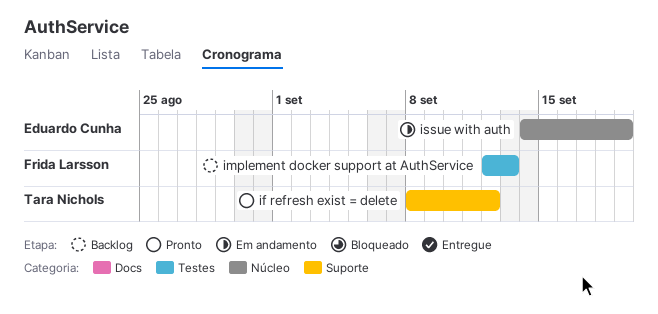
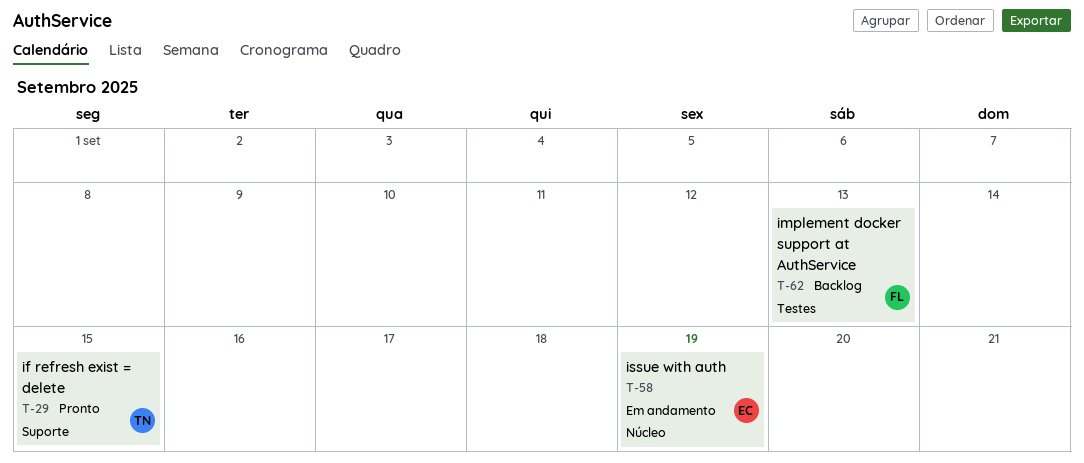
if refresh exist = delete, due: Sep 12 -> Sep 15

